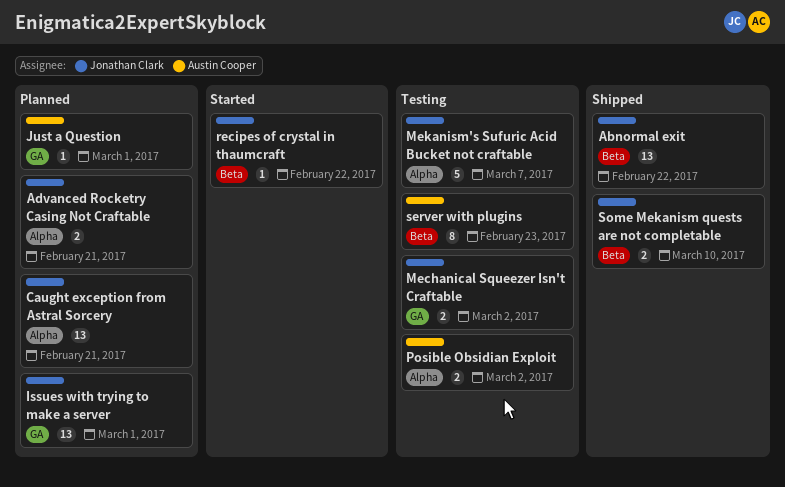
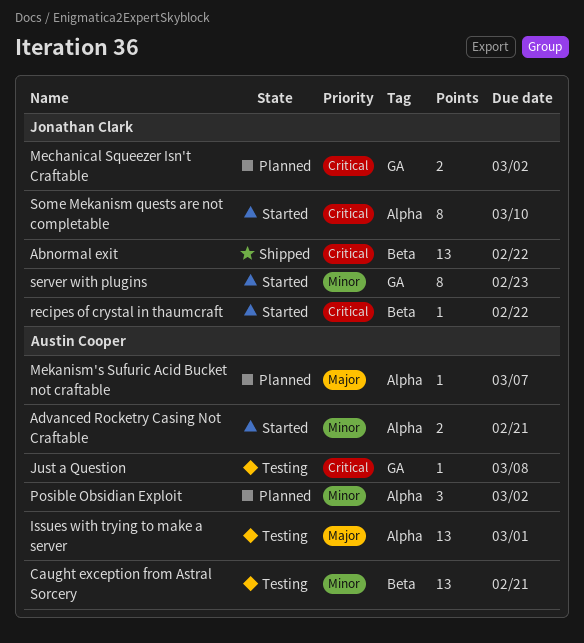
Advanced Rocketry Casing Not Craftable, status: Planned -> Started
Advanced Rocketry Casing Not Craftable, owner: Jonathan Clark -> Austin Cooper
Caught exception from Astral Sorcery, status: Planned -> Testing
Caught exception from Astral Sorcery, owner: Jonathan Clark -> Austin Cooper
Caught exception from Astral Sorcery, label: Alpha -> Beta
Issues with trying to make a server, status: Planned -> Testing
Issues with trying to make a server, owner: Jonathan Clark -> Austin Cooper
Issues with trying to make a server, label: GA -> Alpha
Just a Question, status: Planned -> Testing
Just a Question, due: Mar 1 -> Mar 8
Mechanical Squeezer Isn't Craftable, status: Testing -> Planned
Mekanism's Sufuric Acid Bucket not craftable, status: Testing -> Planned
Mekanism's Sufuric Acid Bucket not craftable, owner: Jonathan Clark -> Austin Cooper
Mekanism's Sufuric Acid Bucket not craftable, estimate: 5 -> 1
Posible Obsidian Exploit, status: Testing -> Planned
Posible Obsidian Exploit, estimate: 2 -> 3
server with plugins, status: Testing -> Started
server with plugins, owner: Austin Cooper -> Jonathan Clark
server with plugins, label: Beta -> GA
Some Mekanism quests are not completable, status: Shipped -> Started
Some Mekanism quests are not completable, label: Beta -> Alpha
Some Mekanism quests are not completable, estimate: 2 -> 8

